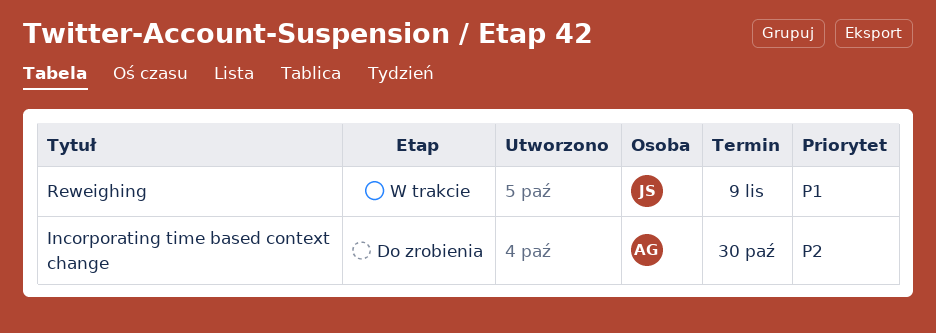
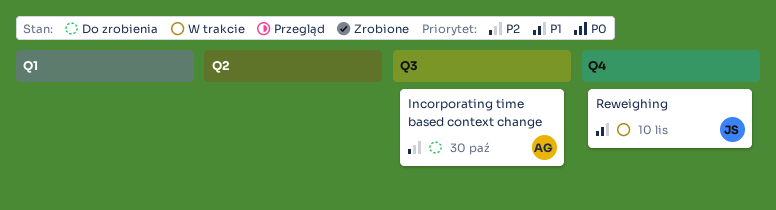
Reweighing, due: Nov 9 -> Nov 10

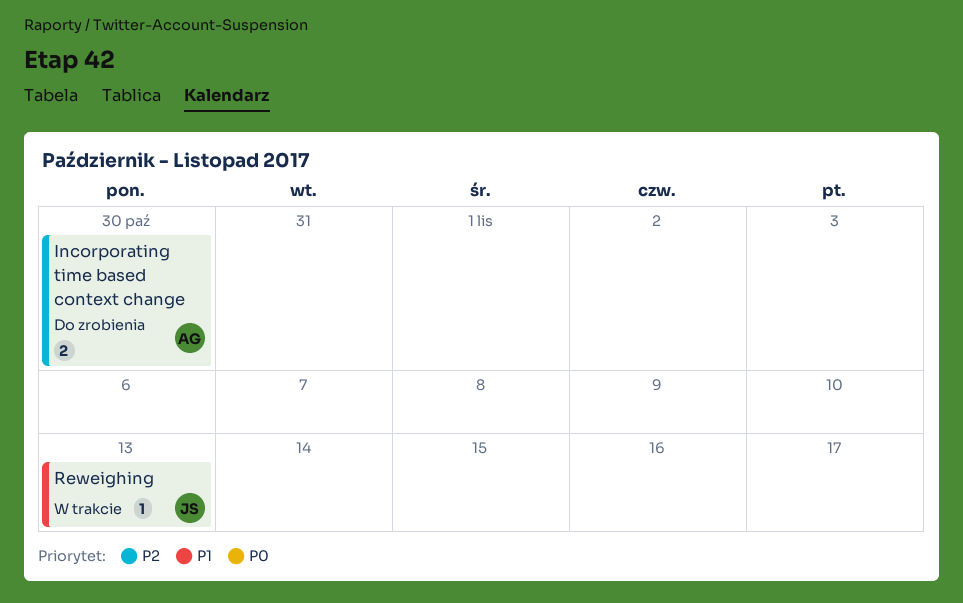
Reweighing, due: Nov 10 -> Nov 13

